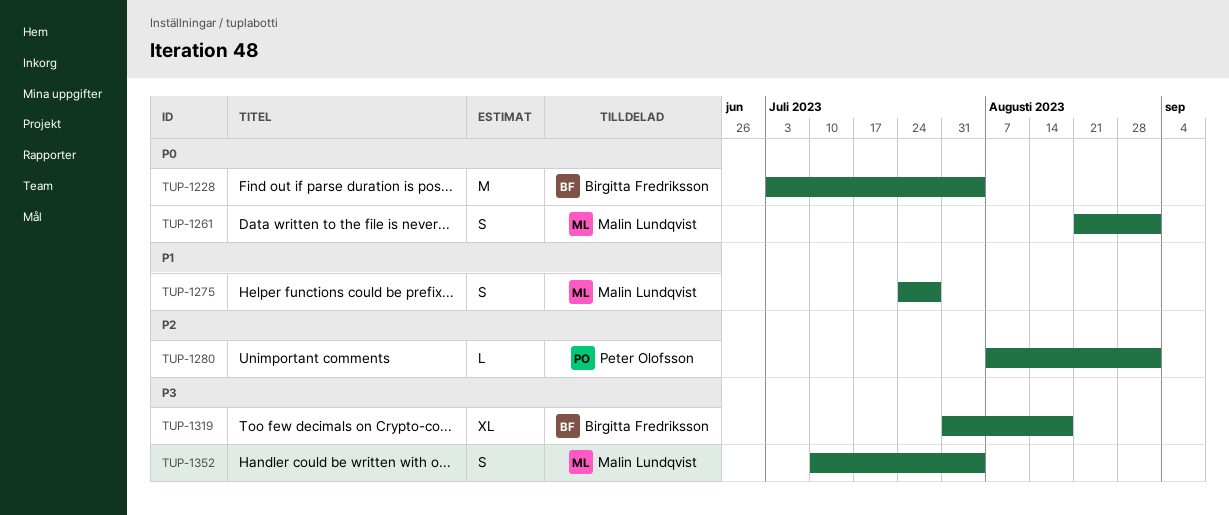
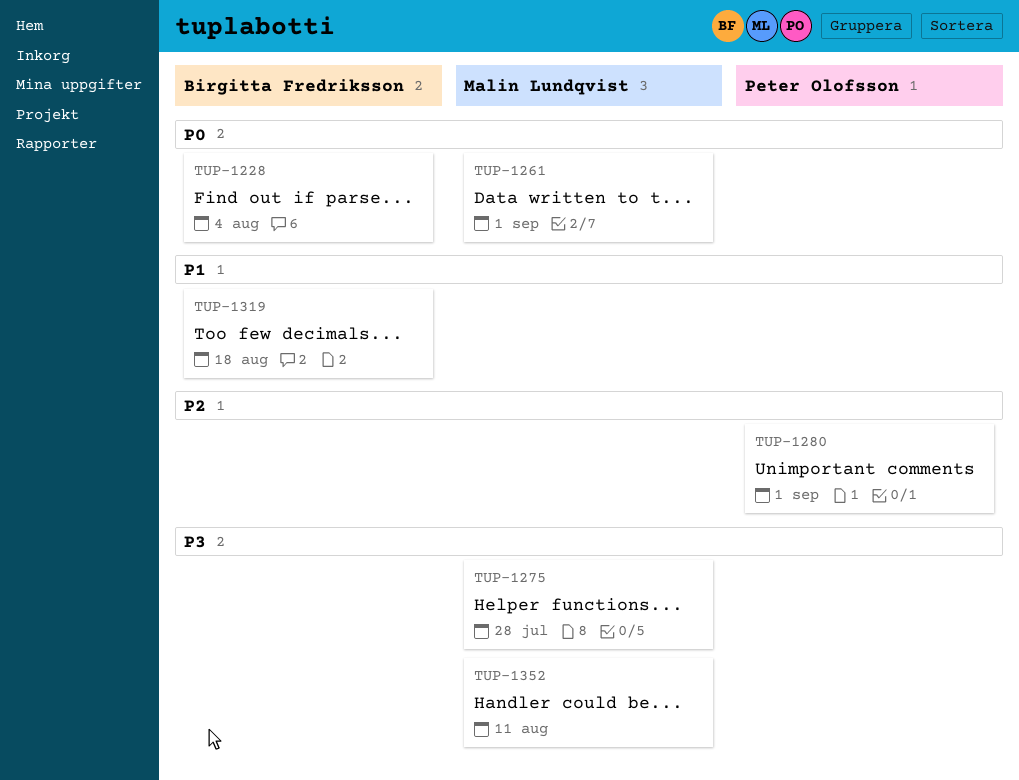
TUP-1275, priority: P1 -> P3
TUP-1319, priority: P3 -> P1
TUP-1352, due: Aug 4 -> Aug 11

